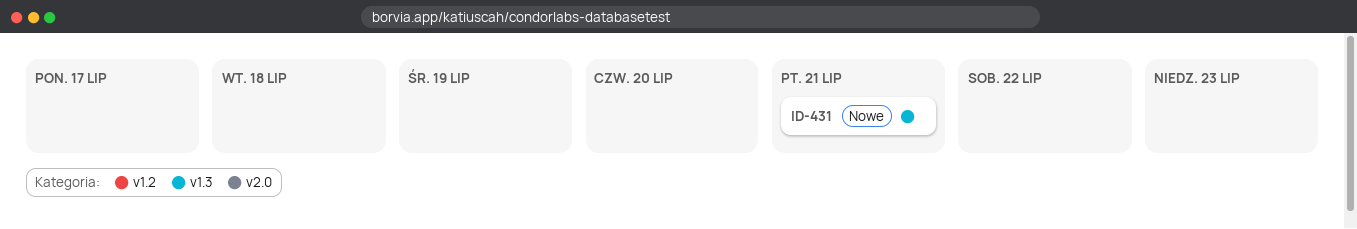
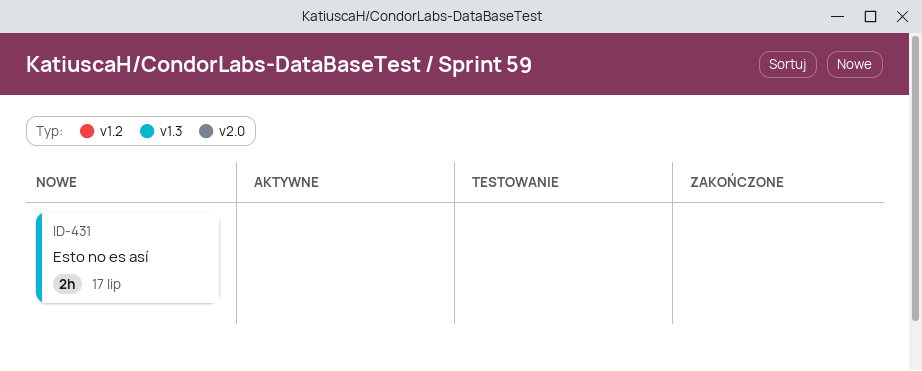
ID-431, due: Jul 21 -> Jul 17

